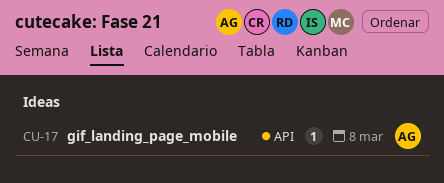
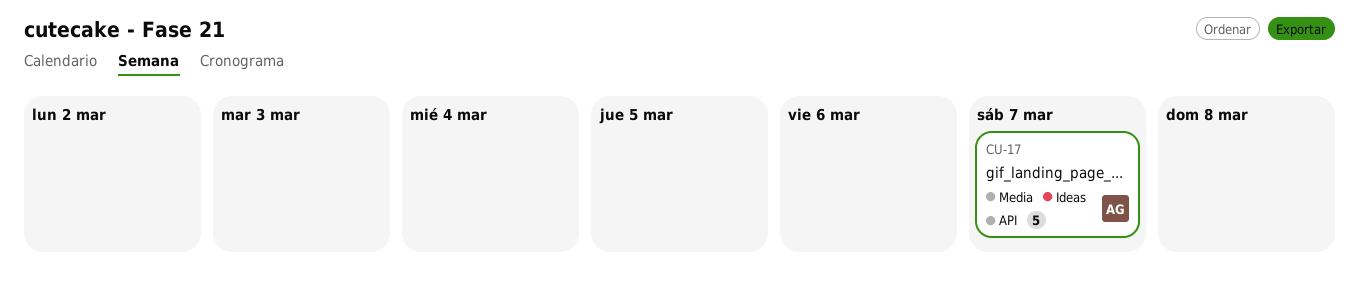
CU-17, estimate: 1 -> 5
CU-17, due: Mar 8 -> Mar 7

